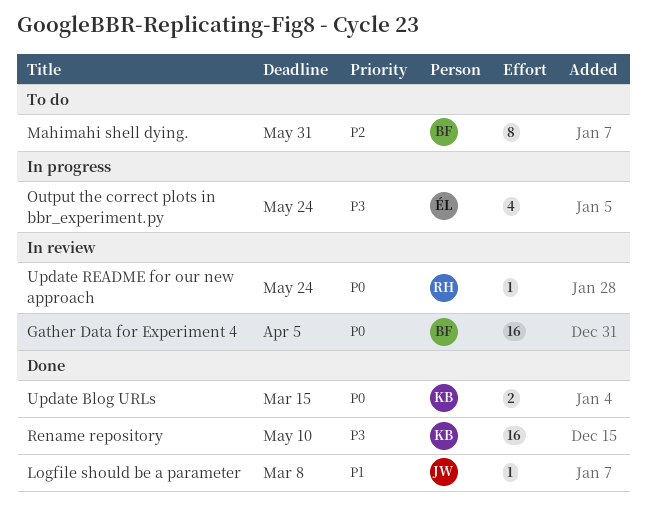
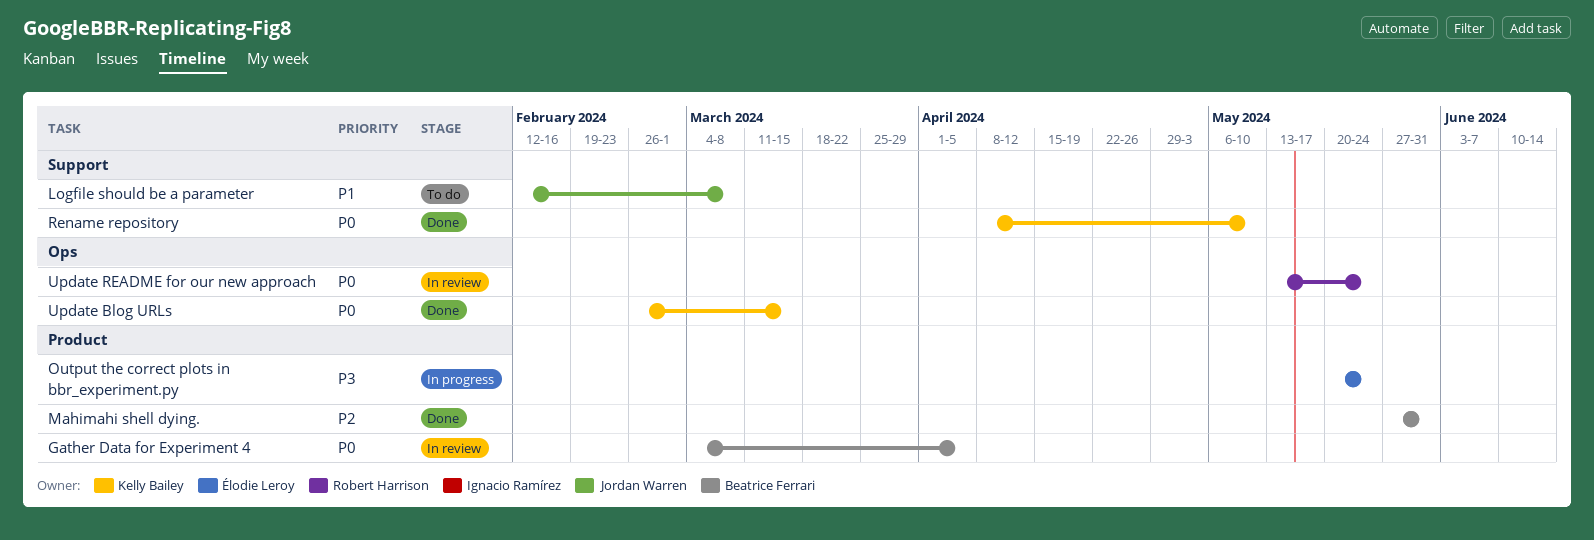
Logfile should be a parameter, status: Done -> To do
Mahimahi shell dying., status: To do -> Done
Rename repository, priority: P3 -> P0

